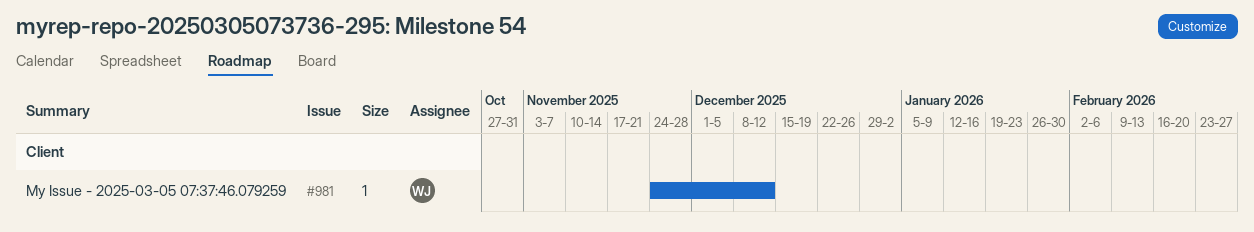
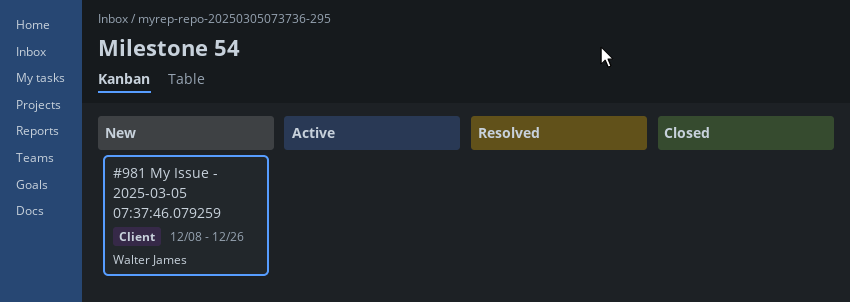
#981, start: Nov 24 -> Dec 8
#981, due: Dec 12 -> Dec 26

